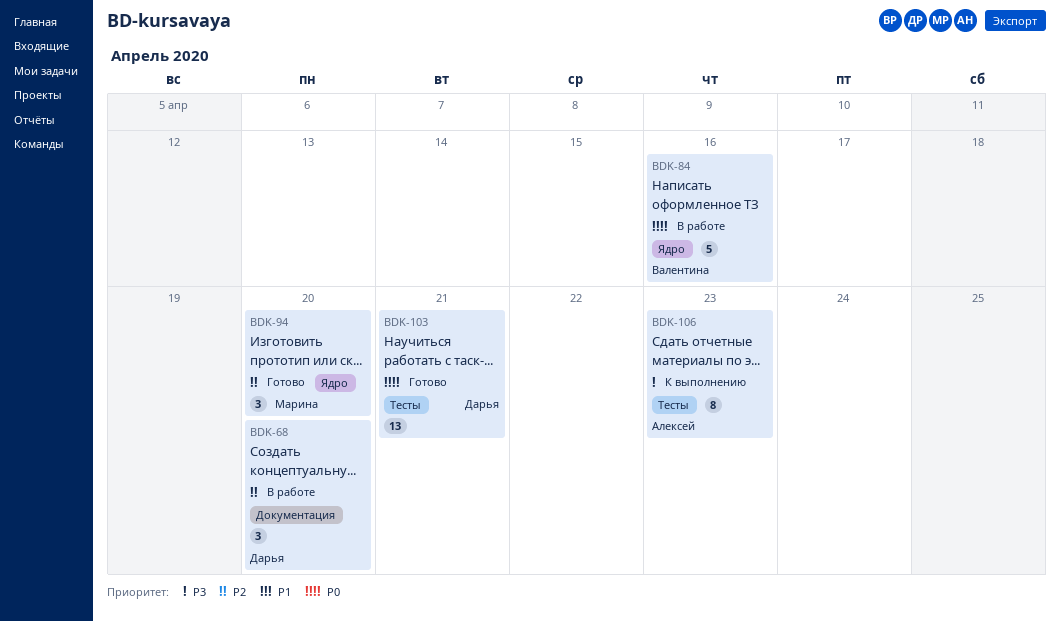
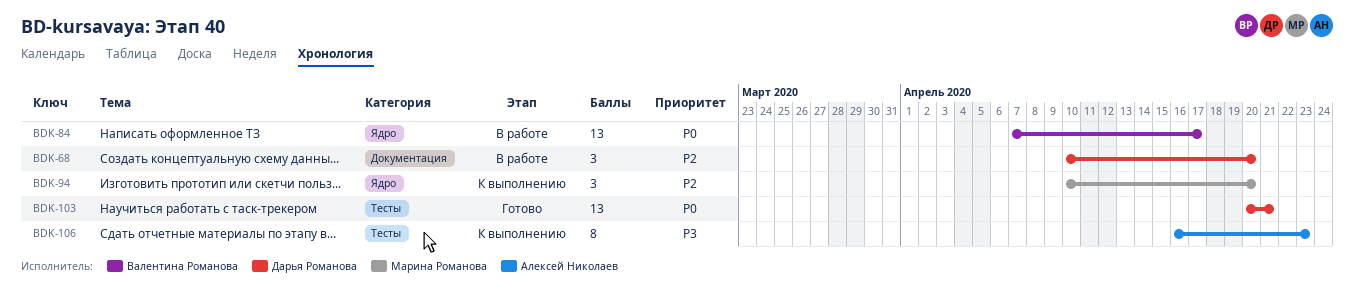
BDK-84, estimate: 5 -> 13
BDK-84, due: Apr 16 -> Apr 17
BDK-94, status: Готово -> К выполнению

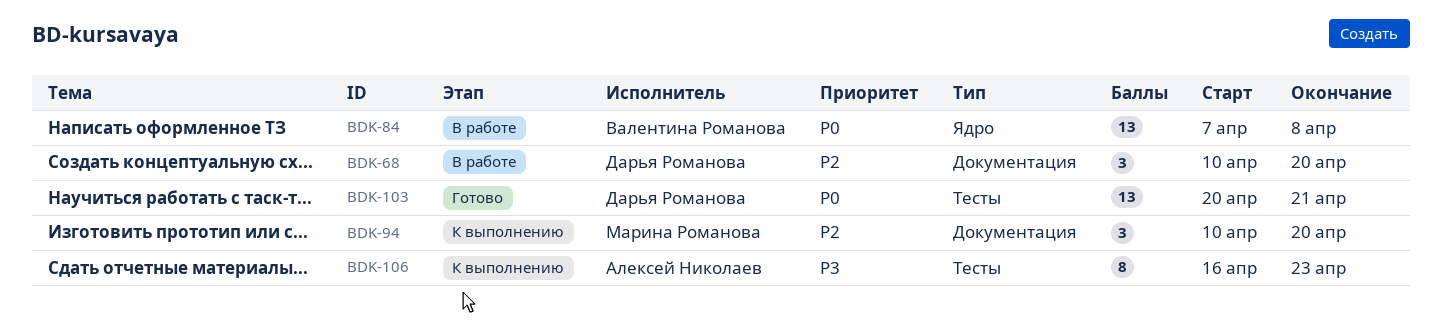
BDK-84, due: Apr 17 -> Apr 8
BDK-94, label: Ядро -> Документация

